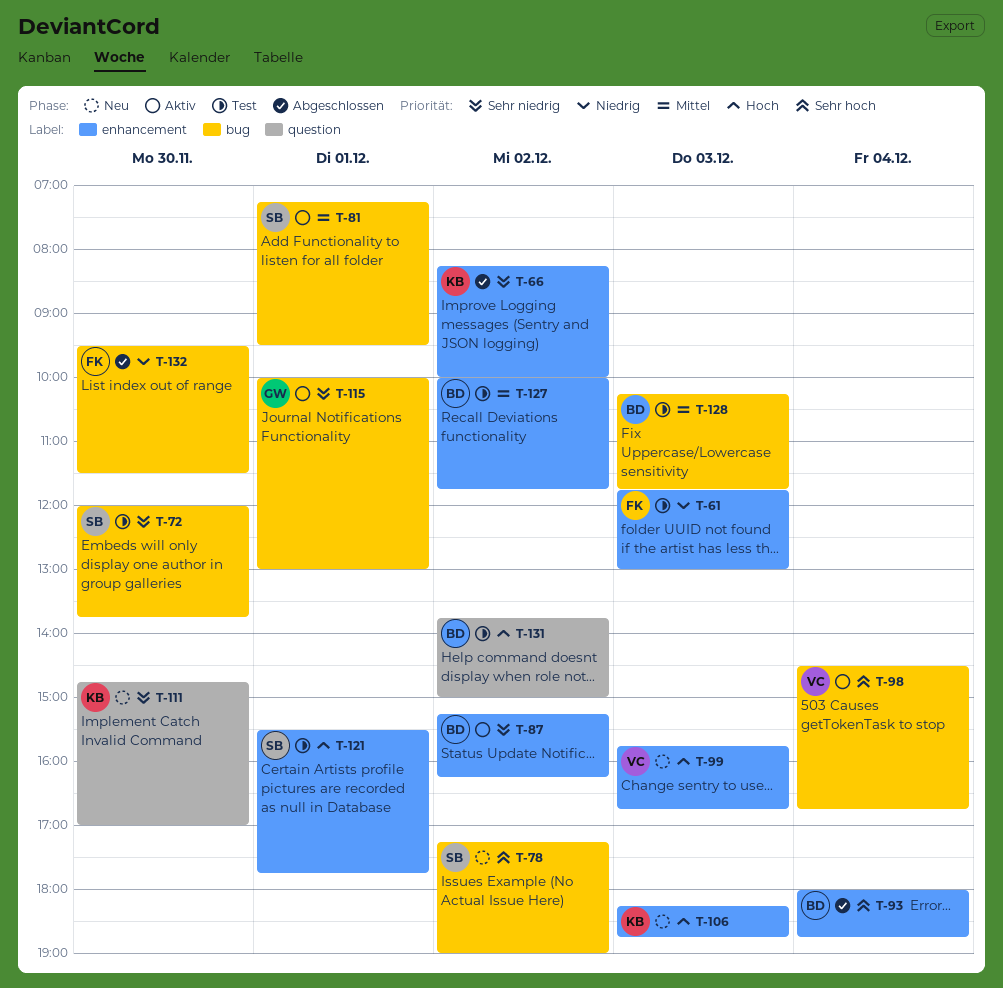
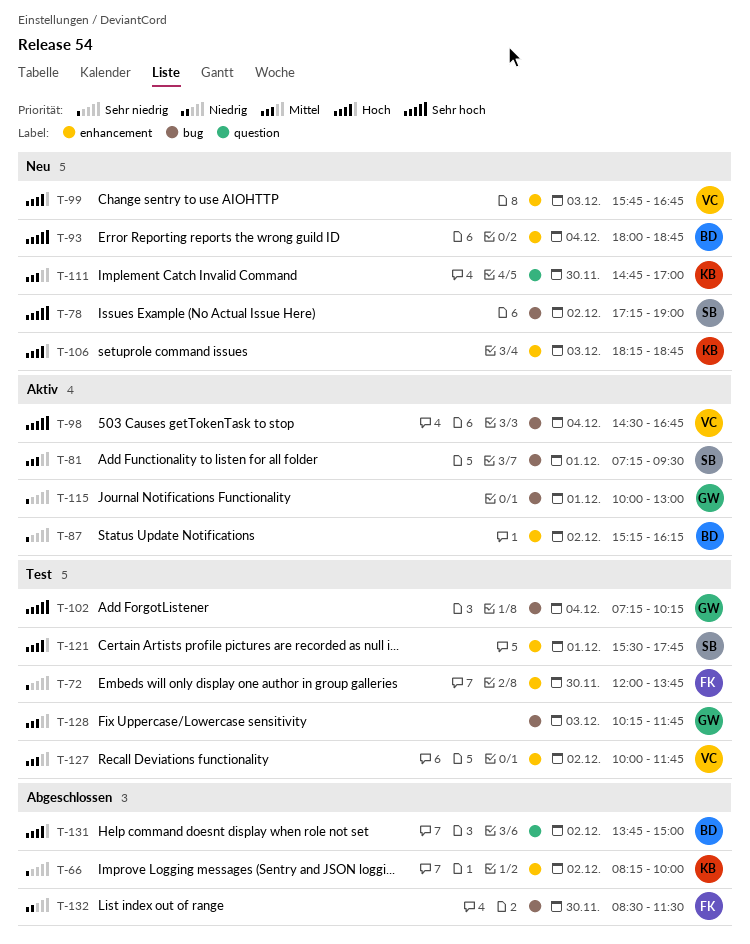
T-61: present -> none
T-72, owner: SB -> FK
T-72, label: bug -> enhancement
T-93, status: Abgeschlossen -> Neu
T-102: none -> present
T-111, priority: Sehr niedrig -> Mittel
T-127, owner: BD -> VC
T-128, owner: BD -> GW
T-131, status: Test -> Abgeschlossen
T-132, begins: 09:30 -> 08:30

